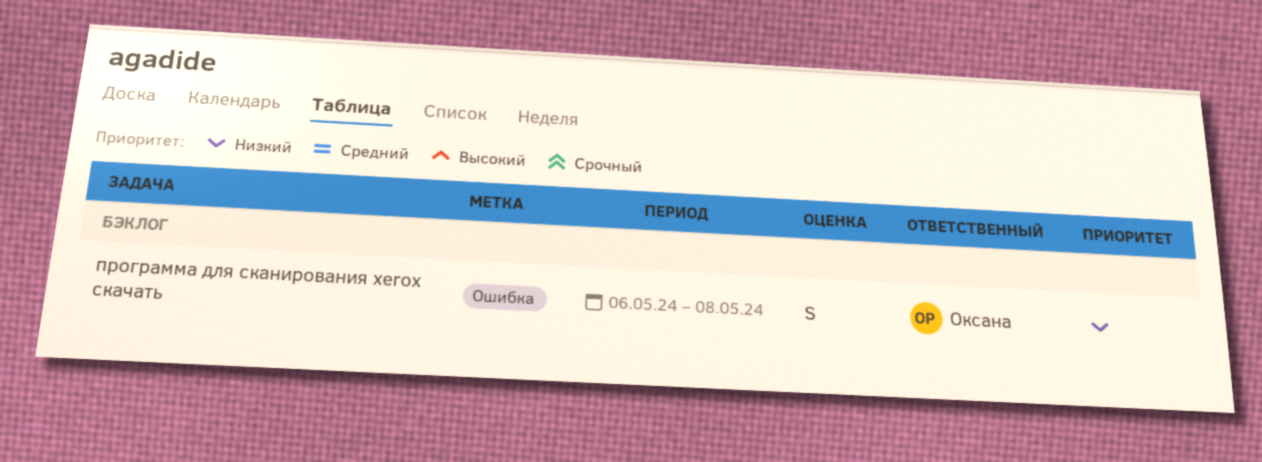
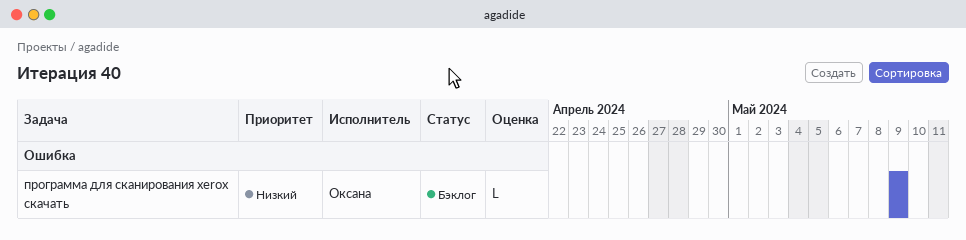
программа для сканирования xerox скачать, estimate: S -> L
программа для сканирования xerox скачать, start: May 6 -> May 9
программа для сканирования xerox скачать, due: May 8 -> May 9

